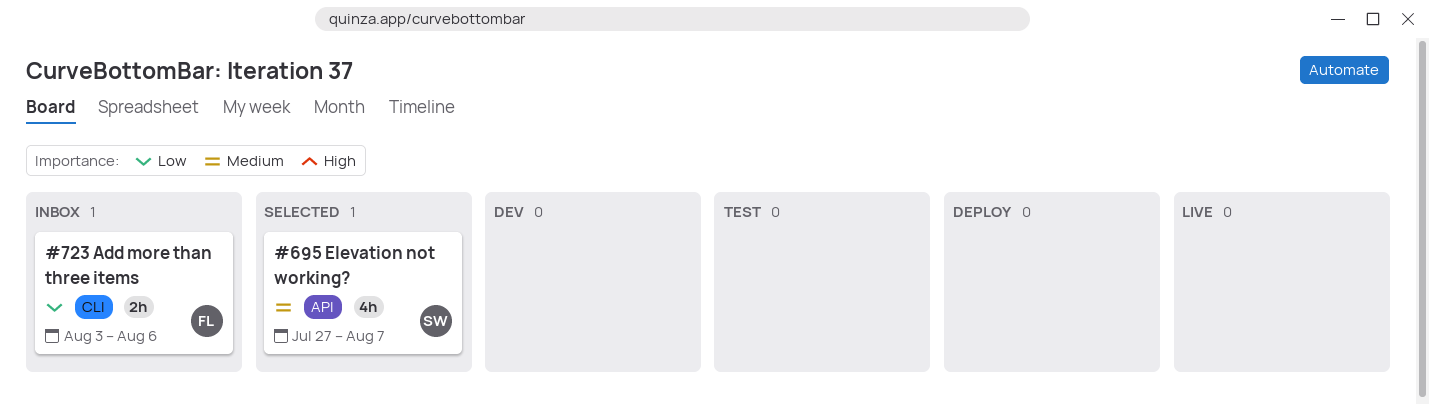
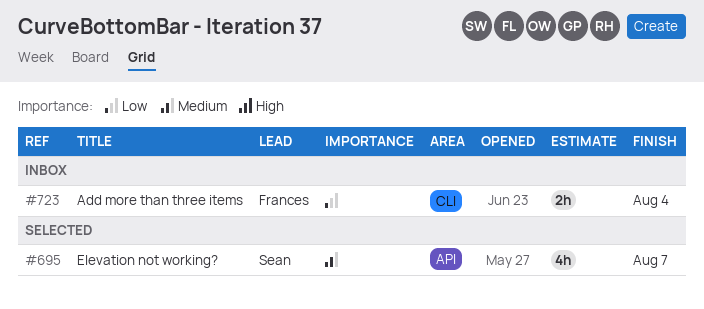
#723, due: Aug 6 -> Aug 4

